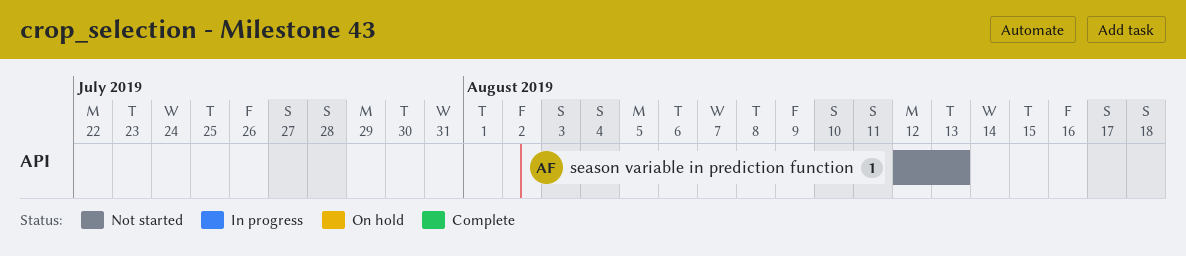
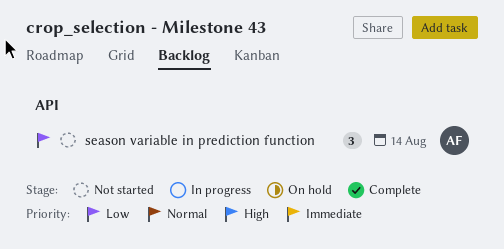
season variable in prediction function, estimate: 1 -> 3
season variable in prediction function, due: Aug 13 -> Aug 14

